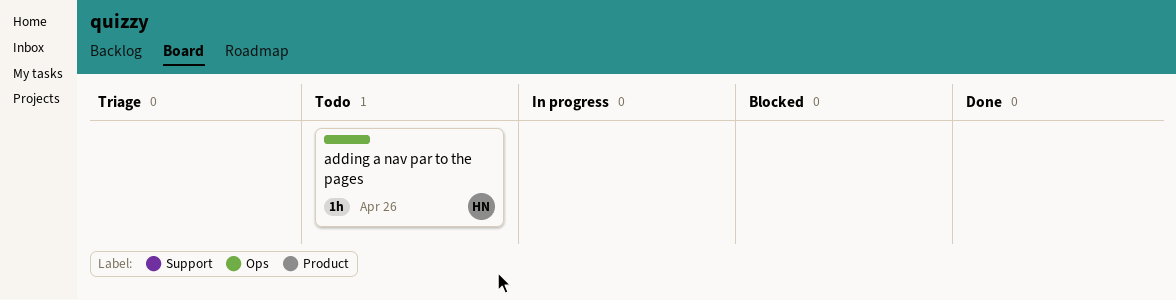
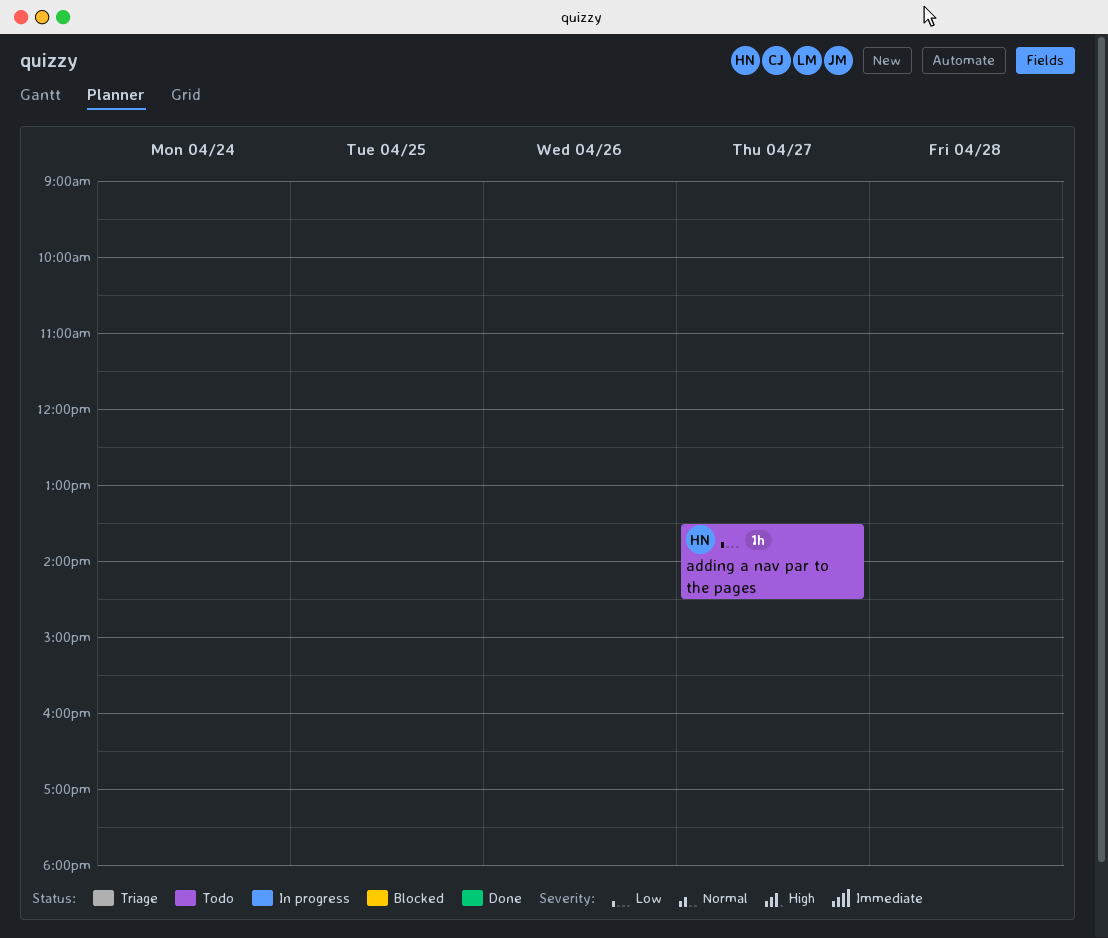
adding a nav par to the pages, day: Apr 26 -> Apr 27

